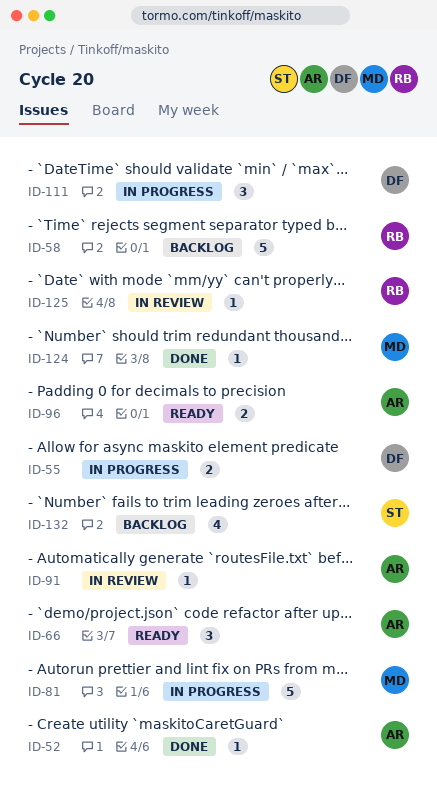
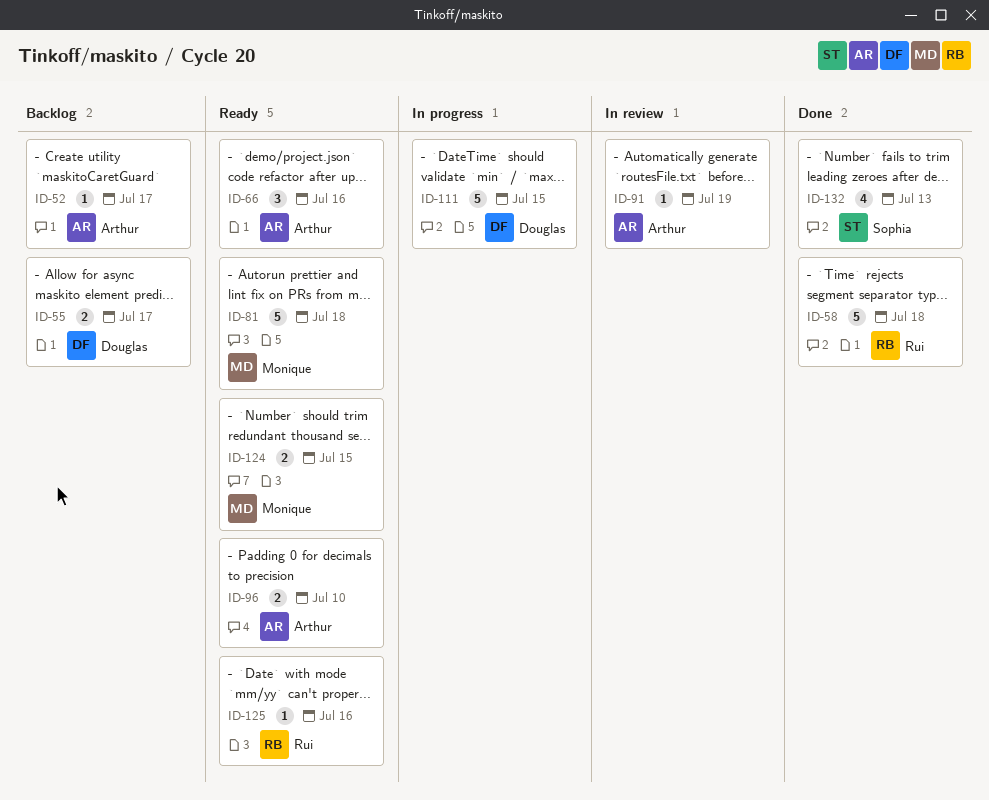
ID-52, status: Done -> Backlog
ID-55, status: In progress -> Backlog
ID-58, status: Backlog -> Done
ID-81, status: In progress -> Ready
ID-111, estimate: 3 -> 5
ID-124, status: Done -> Ready
ID-124, estimate: 1 -> 2
ID-125, status: In review -> Ready
ID-132, status: Backlog -> Done

